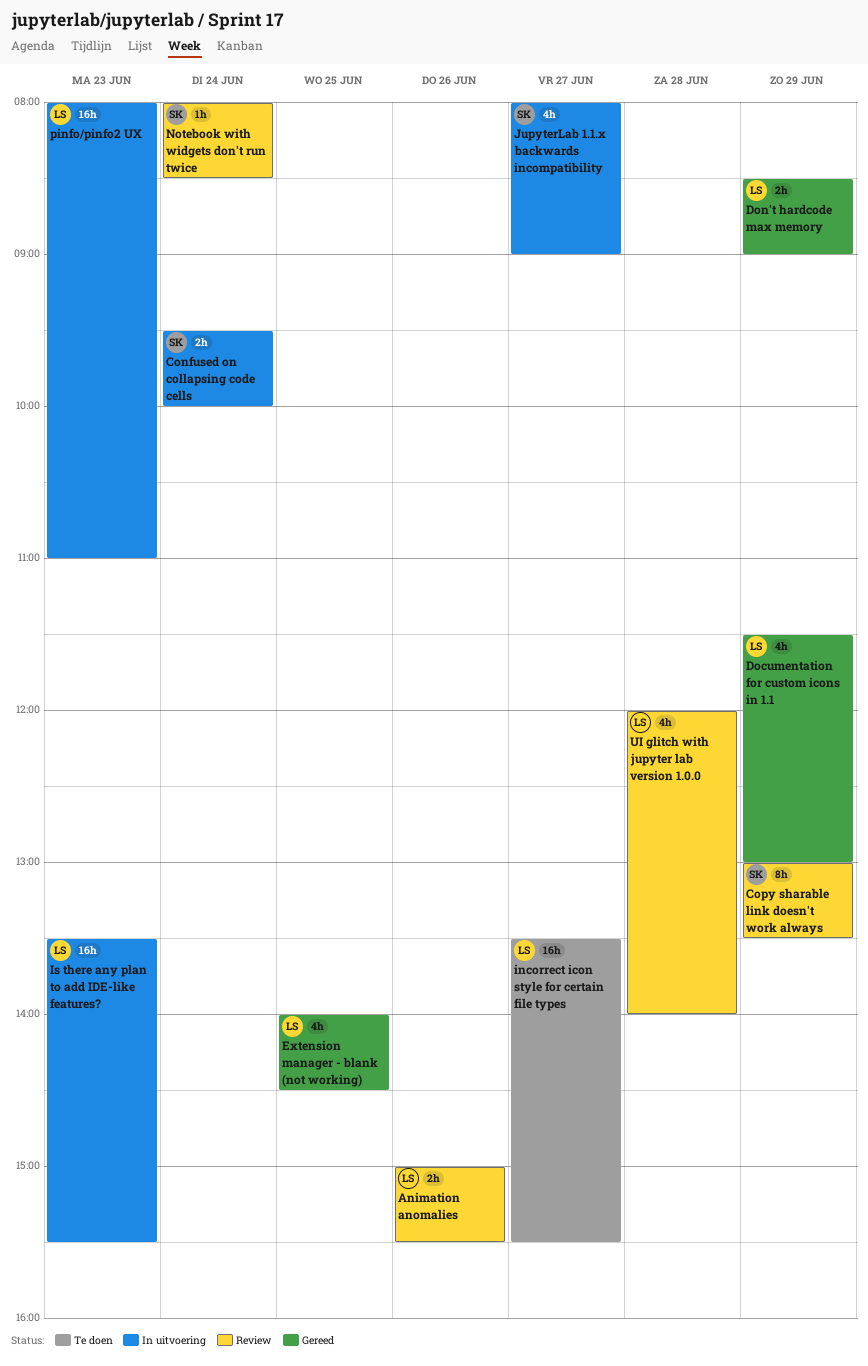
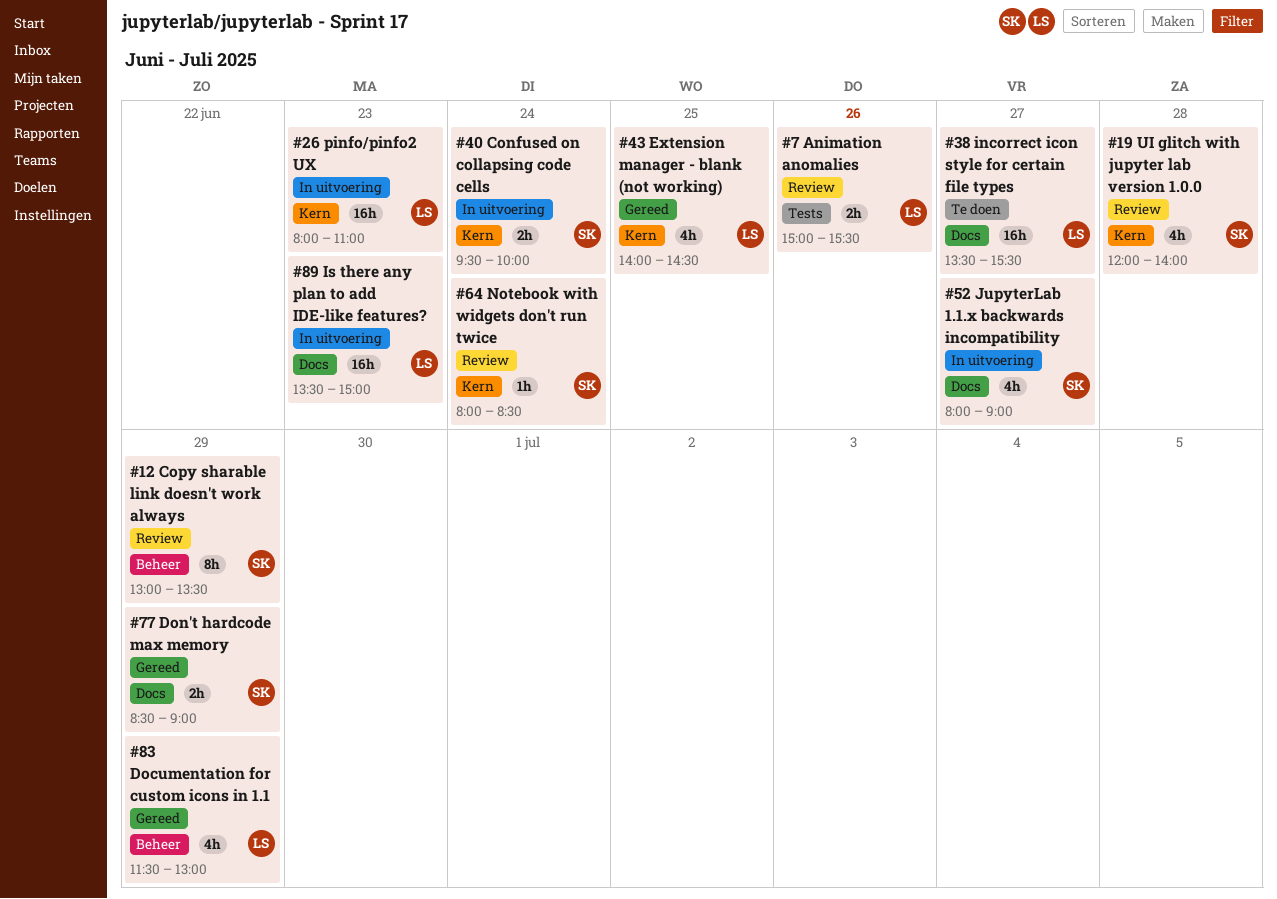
Don't hardcode max memory, owner: LS -> SK
Is there any plan to add IDE-like features?, ends: 15:30 -> 15:00
UI glitch with jupyter lab version 1.0.0, owner: LS -> SK

